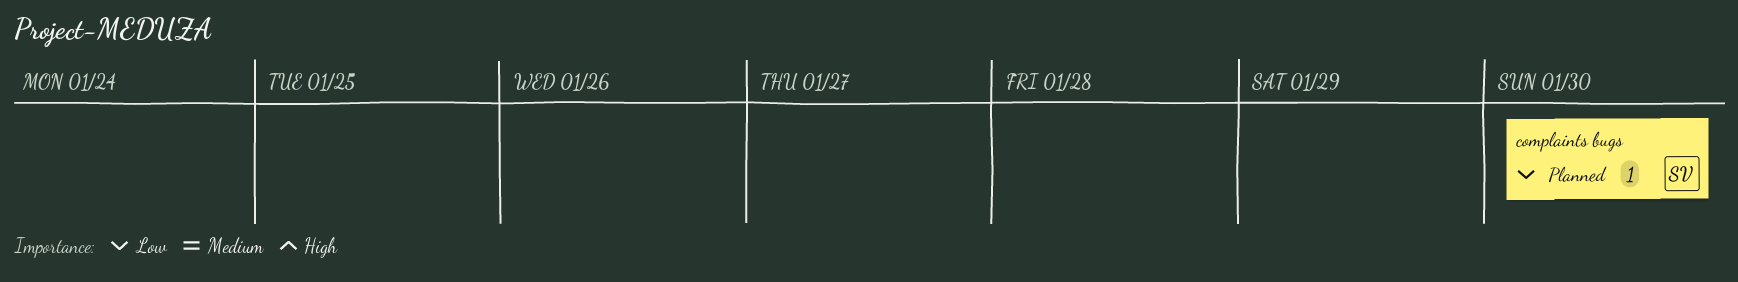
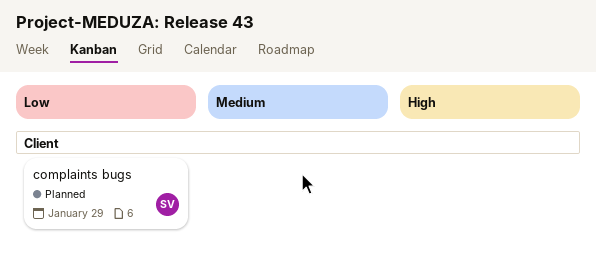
complaints bugs, due: Jan 30 -> Jan 29

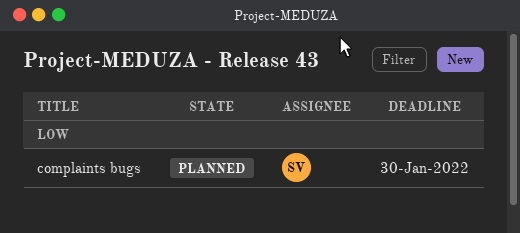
complaints bugs, due: Jan 29 -> Jan 30

